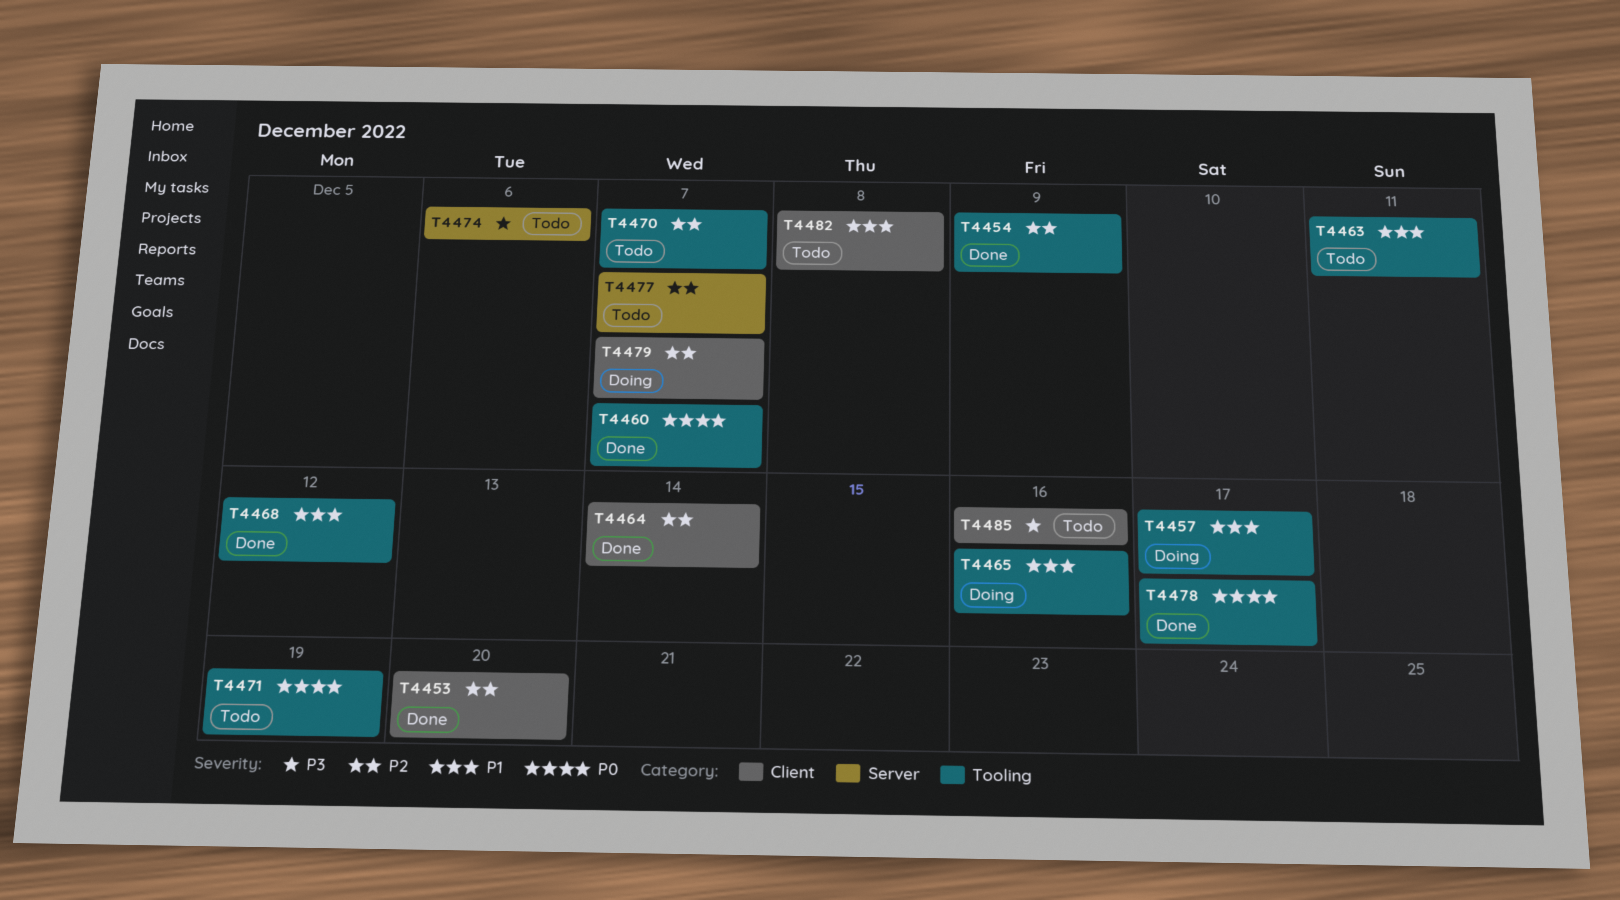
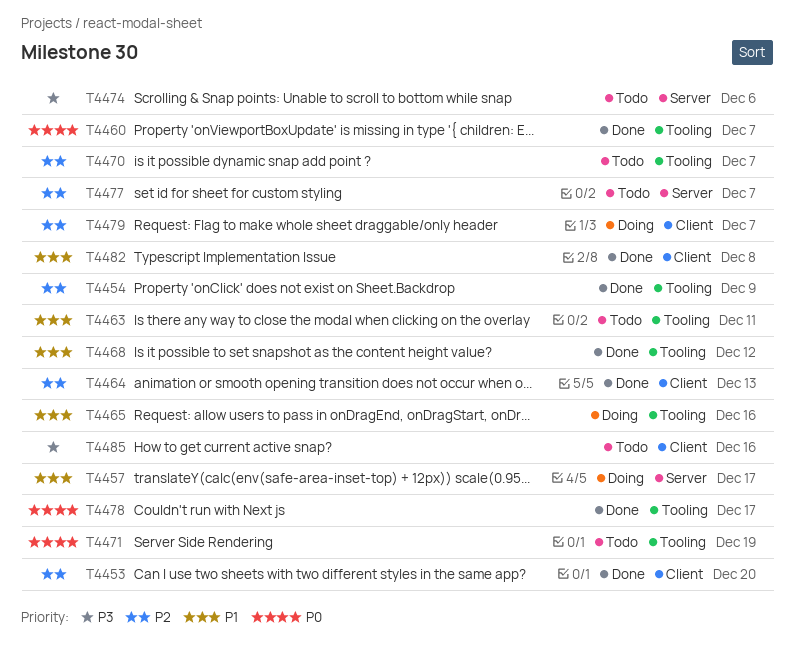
T4457, label: Tooling -> Server
T4464, due: Dec 14 -> Dec 13
T4482, status: Todo -> Done

